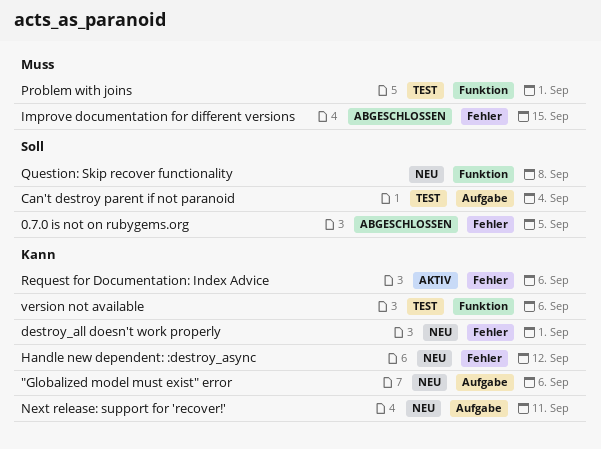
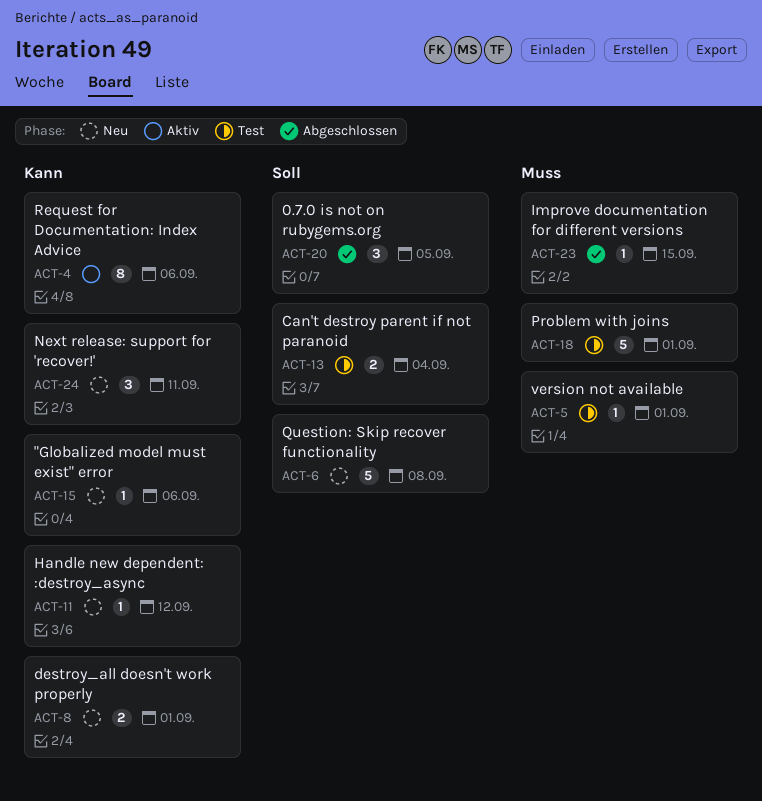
version not available, priority: Kann -> Muss
version not available, due: Sep 6 -> Sep 1

